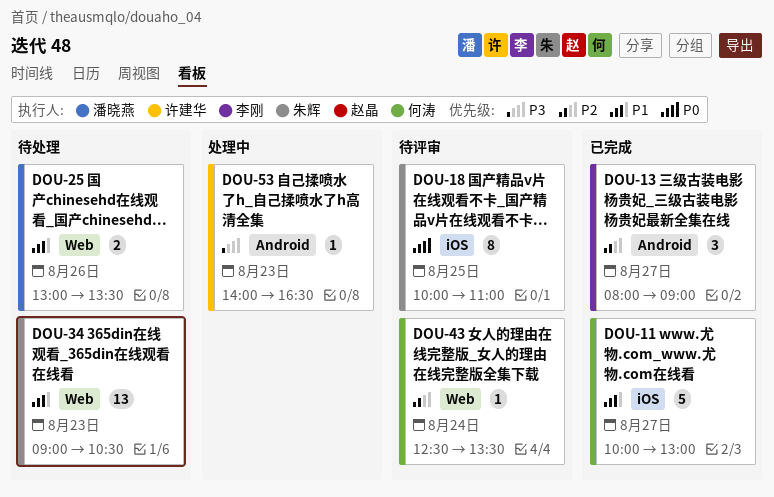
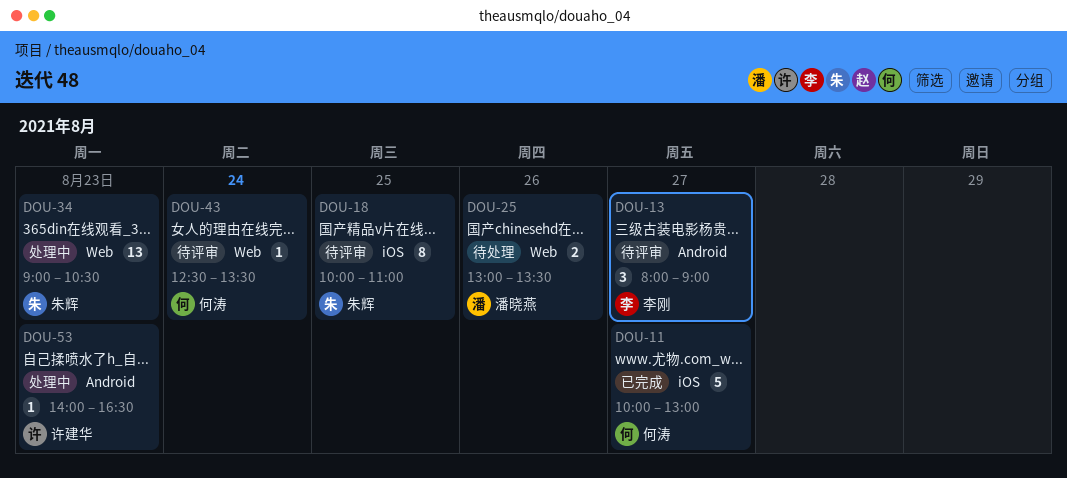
DOU-13, status: 已完成 -> 待评审
DOU-34, status: 待处理 -> 处理中

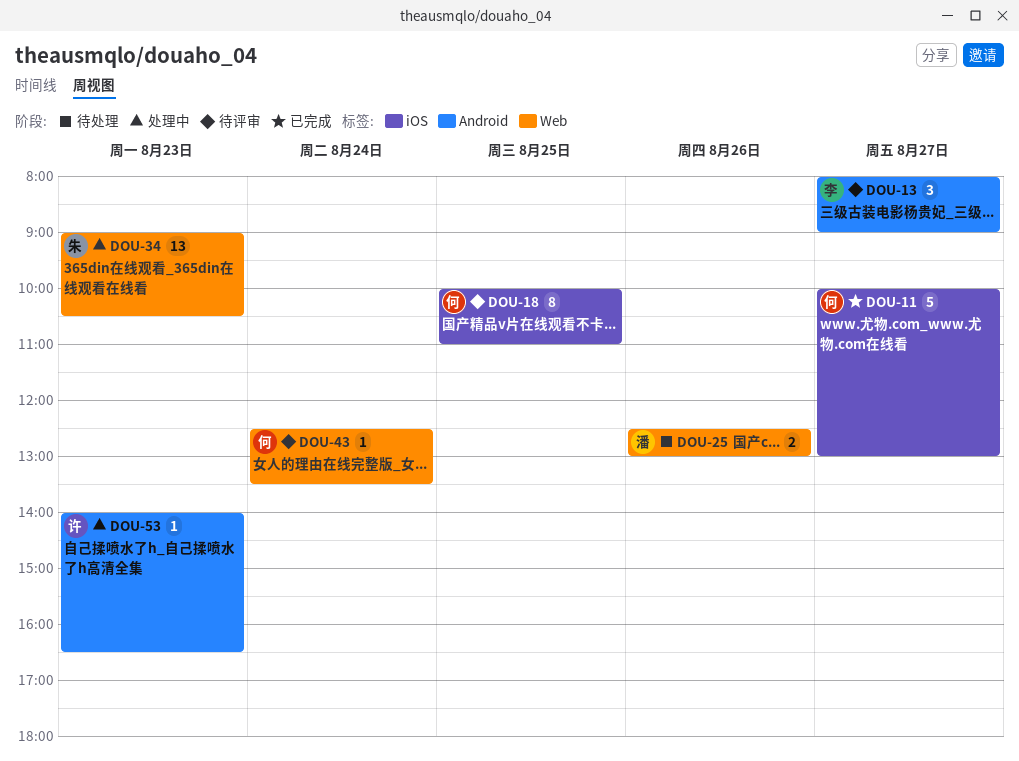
DOU-18, owner: 朱辉 -> 何涛
DOU-25, begins: 13:00 -> 12:30
DOU-25, ends: 13:30 -> 13:00

